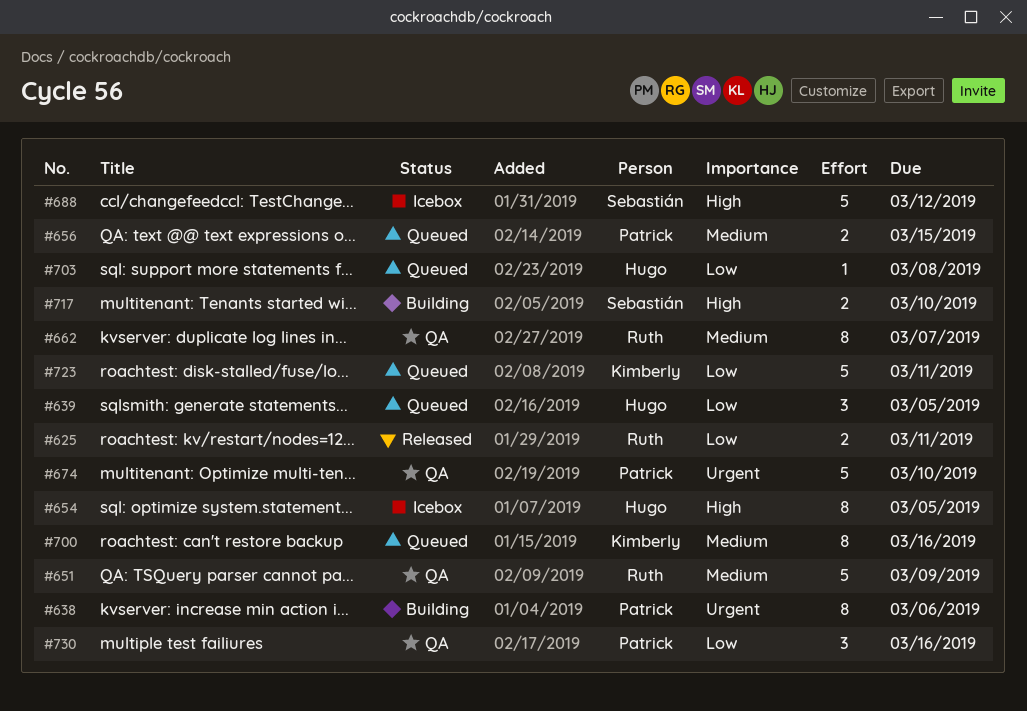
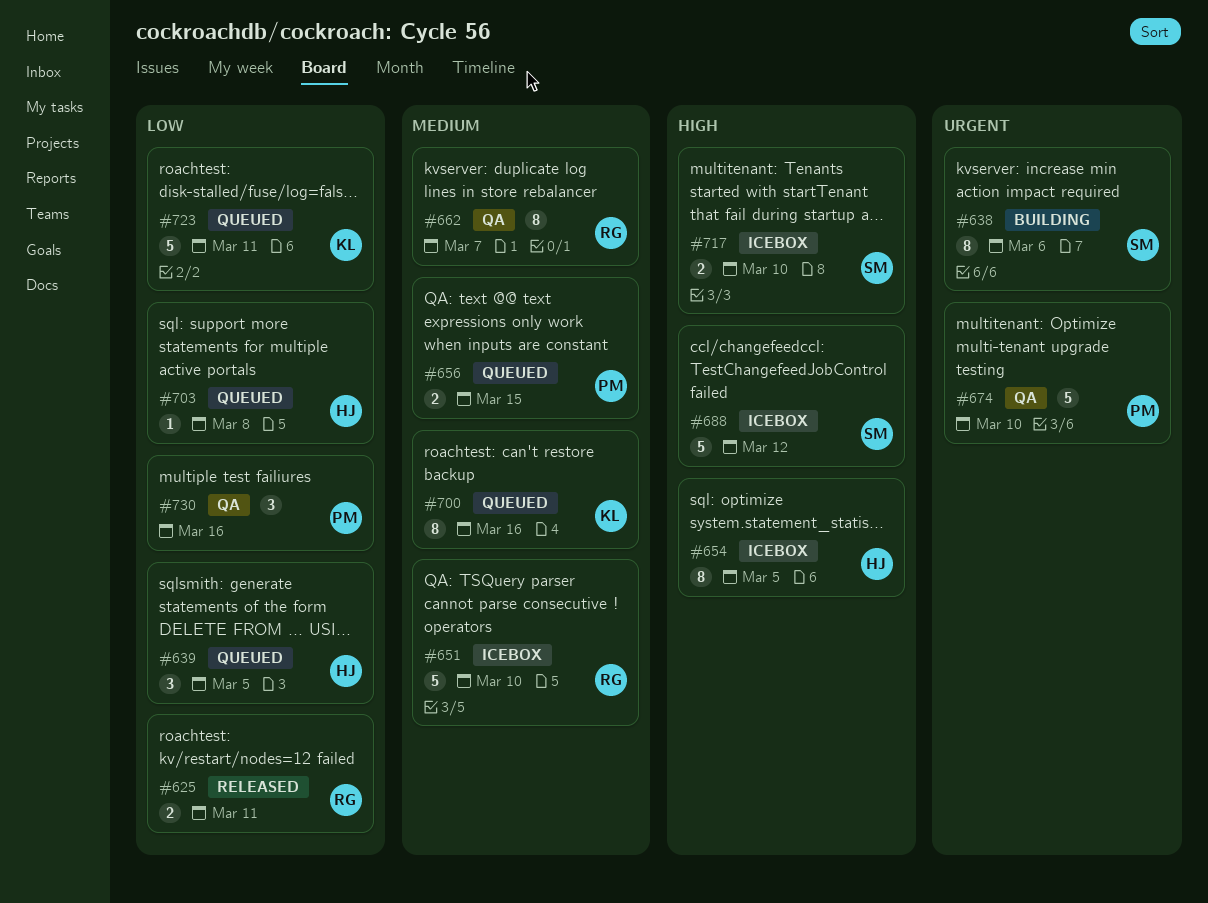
#638, owner: Patrick -> Sebastián
#651, status: QA -> Icebox
#651, due: Mar 9 -> Mar 10
#717, status: Building -> Icebox

